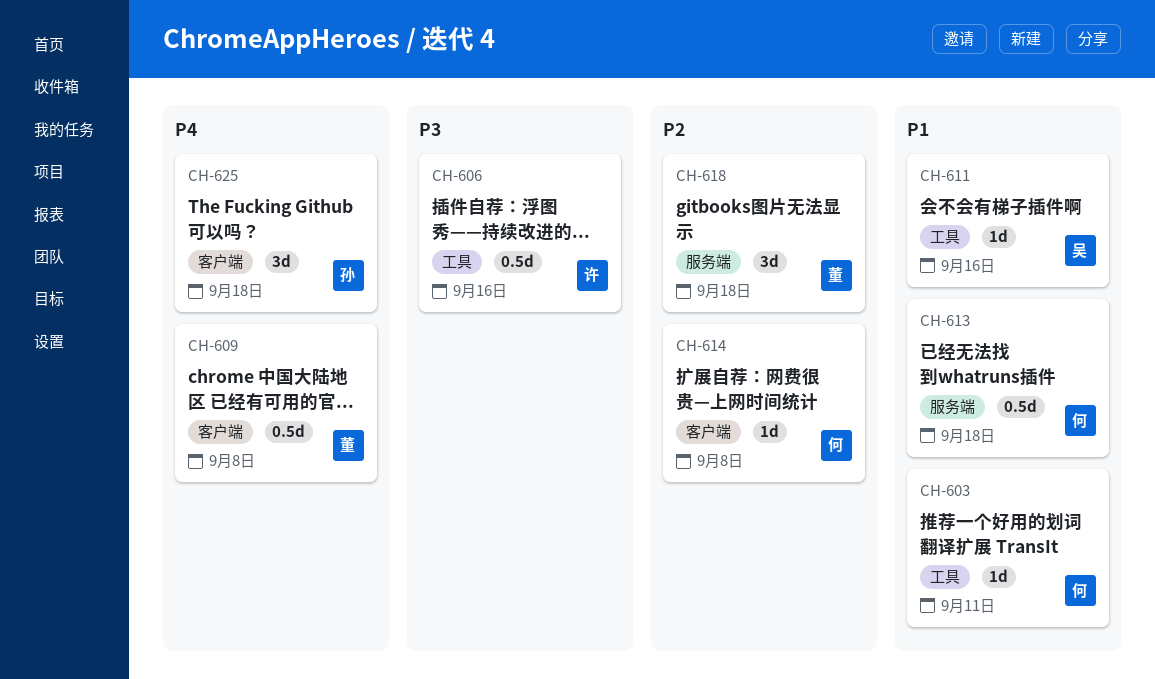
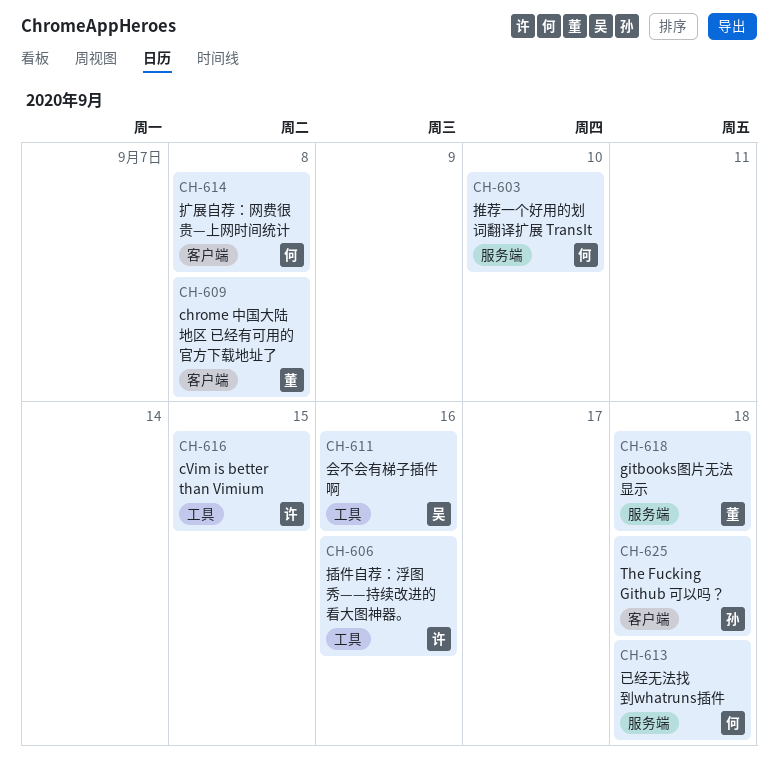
CH-603, label: 工具 -> 服务端
CH-603, due: Sep 11 -> Sep 10
CH-616: none -> present

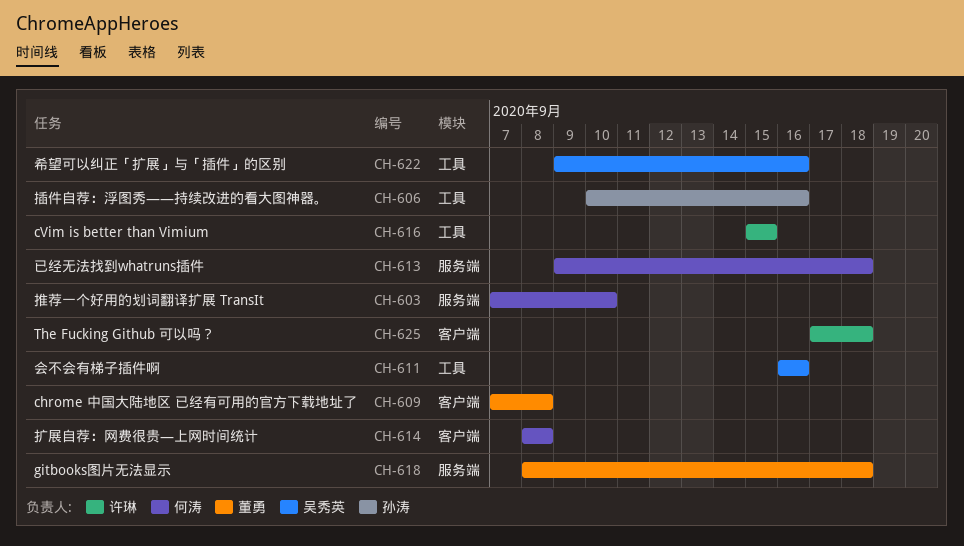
CH-606, owner: 许琳 -> 孙涛
CH-622: none -> present
CH-625, owner: 孙涛 -> 许琳

